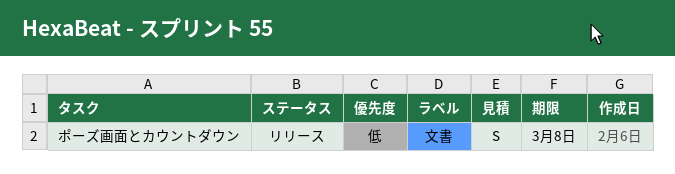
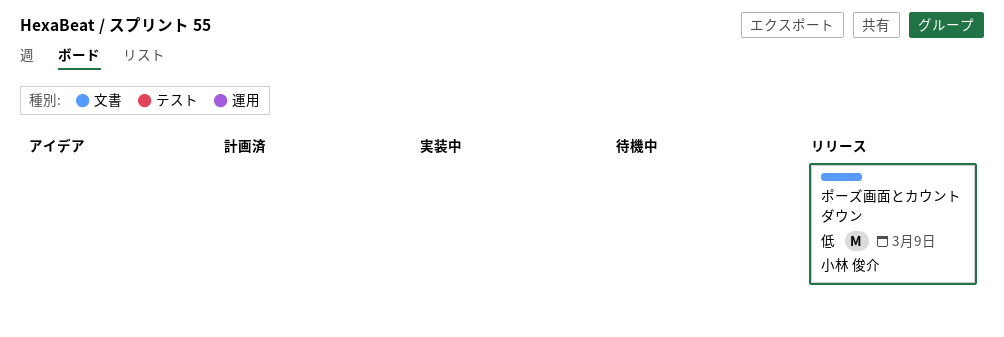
ポーズ画面とカウントダウン, estimate: S -> M
ポーズ画面とカウントダウン, due: Mar 8 -> Mar 9

